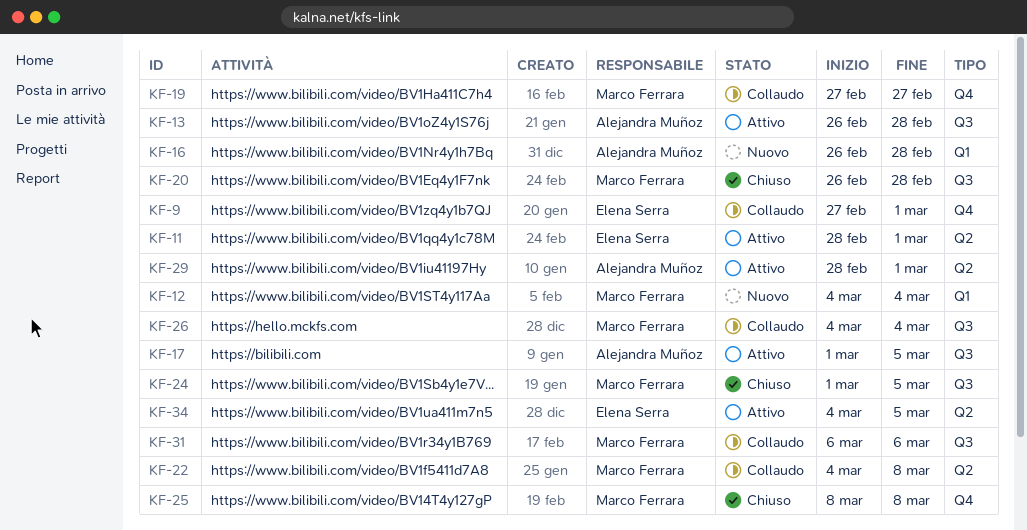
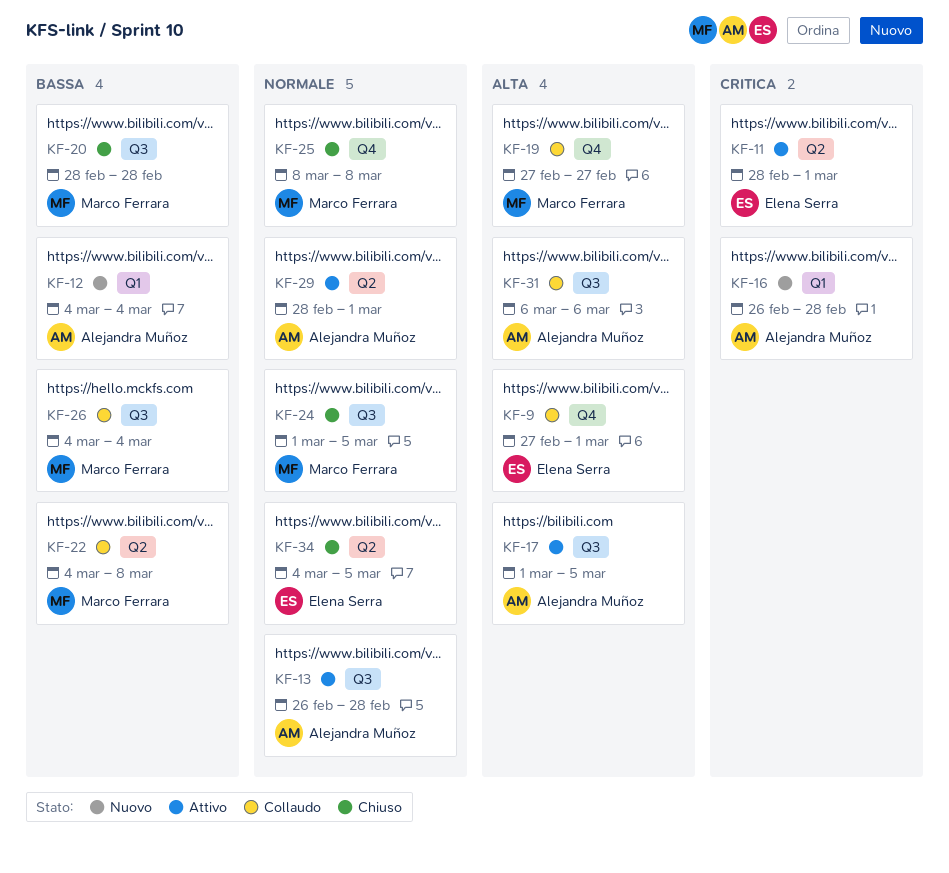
KF-12, owner: Marco Ferrara -> Alejandra Muñoz
KF-20, start: Feb 26 -> Feb 28
KF-31, owner: Marco Ferrara -> Alejandra Muñoz
KF-34, status: Attivo -> Chiuso

